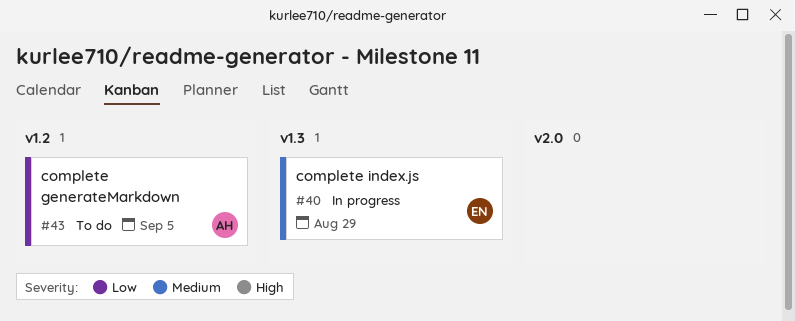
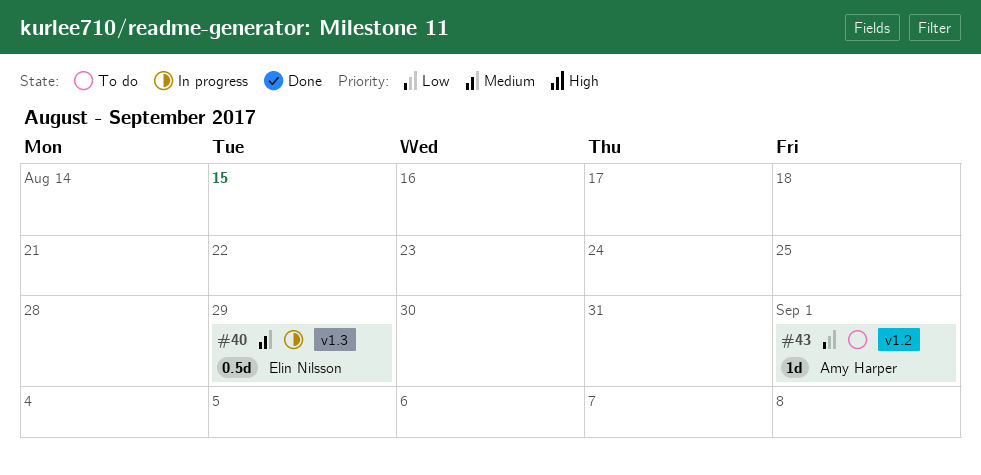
#43, due: Sep 5 -> Sep 1

